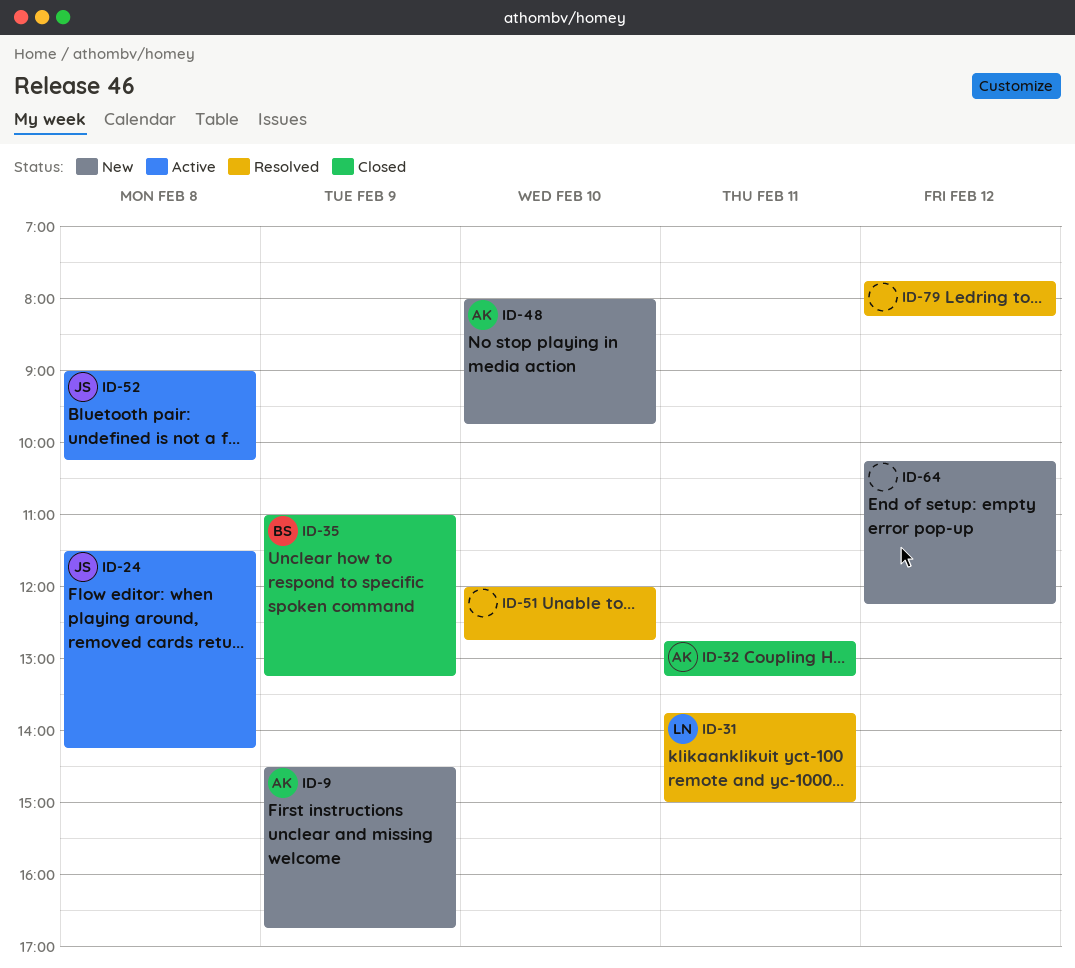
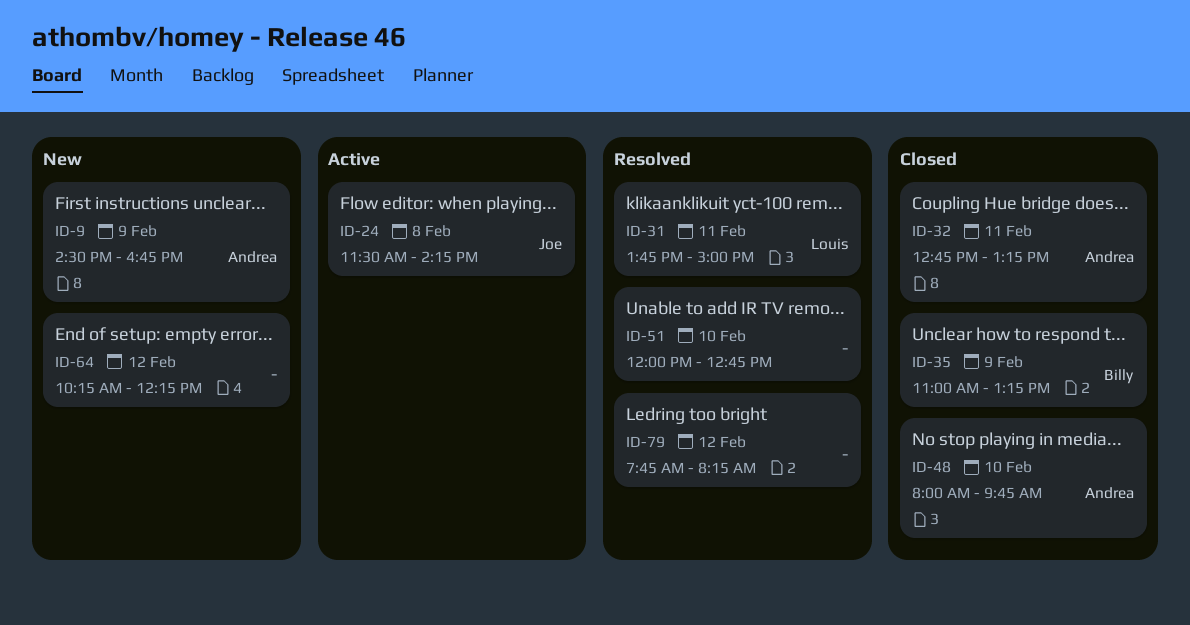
ID-48, status: New -> Closed
ID-52: present -> none

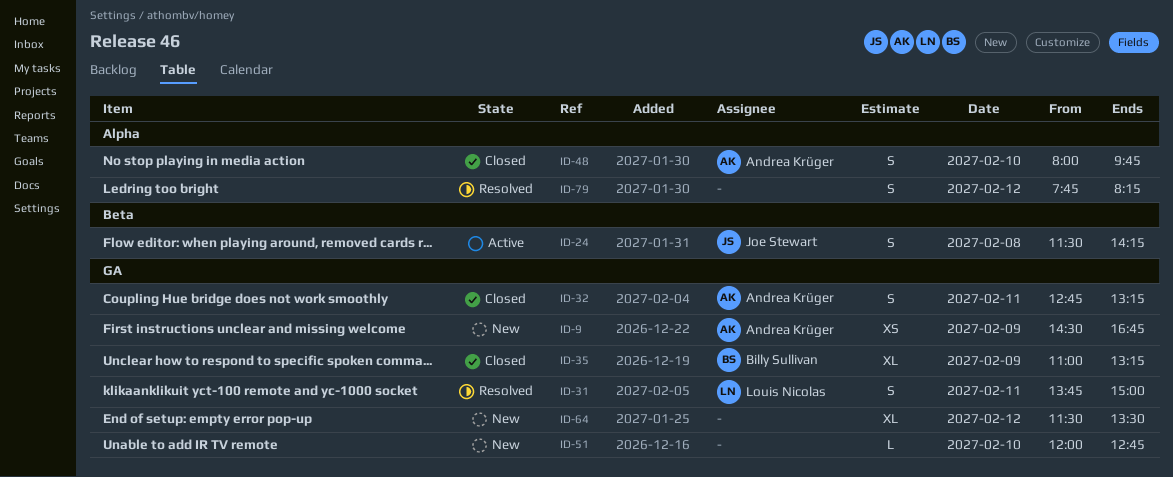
ID-51, status: Resolved -> New
ID-64, begins: 10:15 -> 11:30
ID-64, ends: 12:15 -> 13:30

